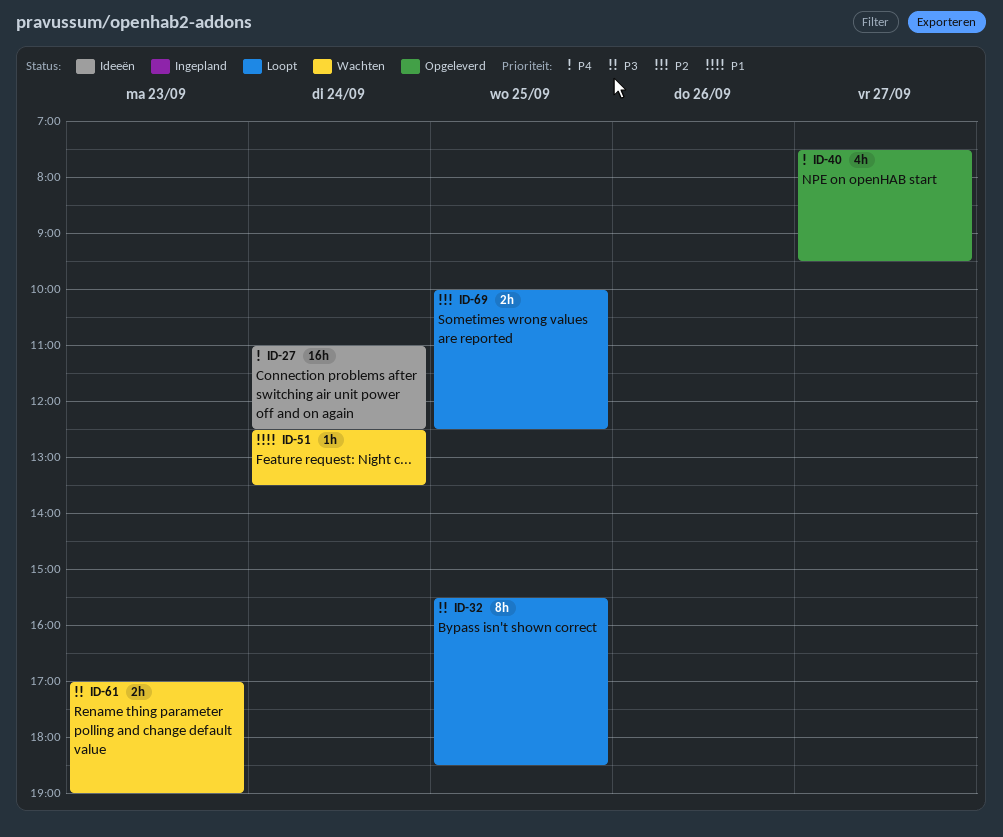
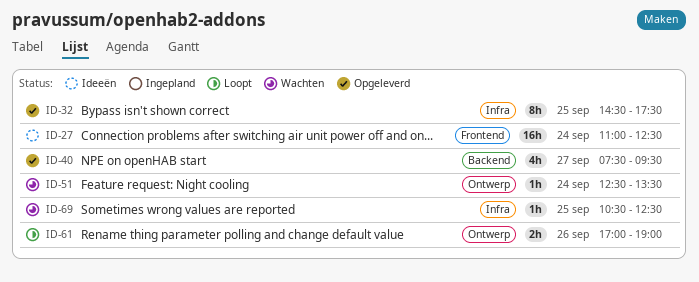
ID-32, status: Loopt -> Opgeleverd
ID-32, begins: 15:30 -> 14:30
ID-32, ends: 18:30 -> 17:30
ID-61, status: Wachten -> Loopt
ID-61, day: Sep 23 -> Sep 26
ID-69, status: Loopt -> Wachten
ID-69, estimate: 2h -> 1h
ID-69, begins: 10:00 -> 10:30

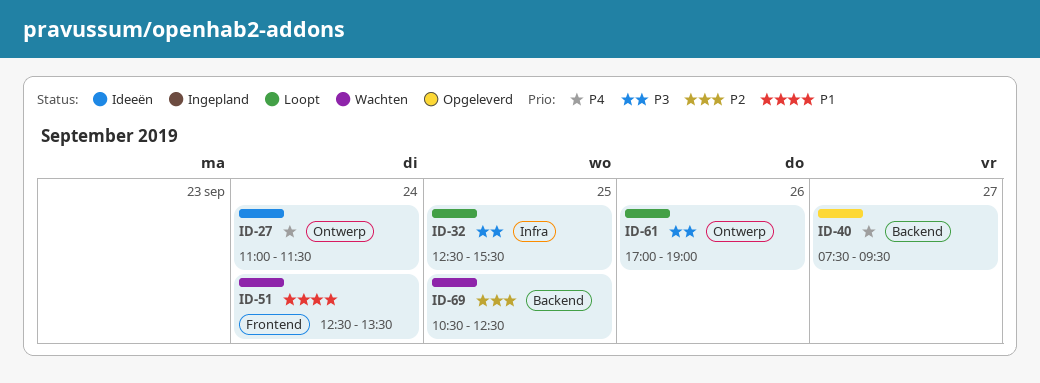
ID-27, label: Frontend -> Ontwerp
ID-27, ends: 12:30 -> 11:30
ID-32, status: Opgeleverd -> Loopt
ID-32, begins: 14:30 -> 12:30
ID-32, ends: 17:30 -> 15:30
ID-51, label: Ontwerp -> Frontend
ID-69, label: Infra -> Backend

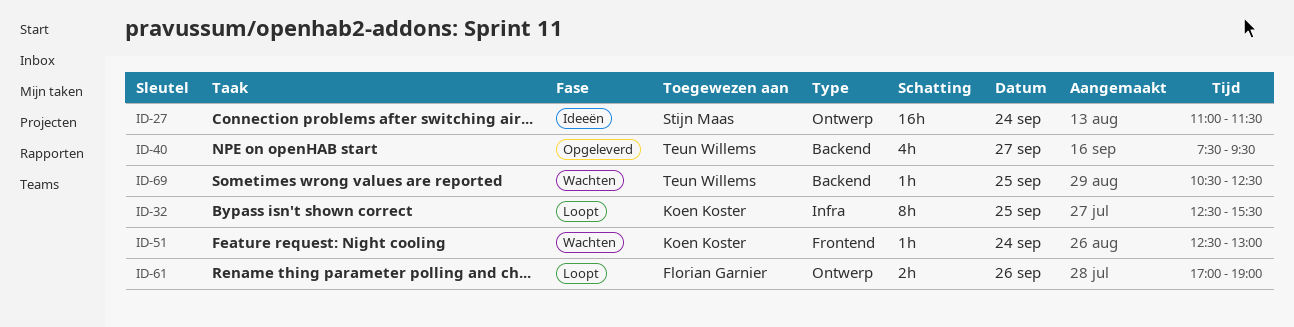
ID-51, ends: 13:30 -> 13:00

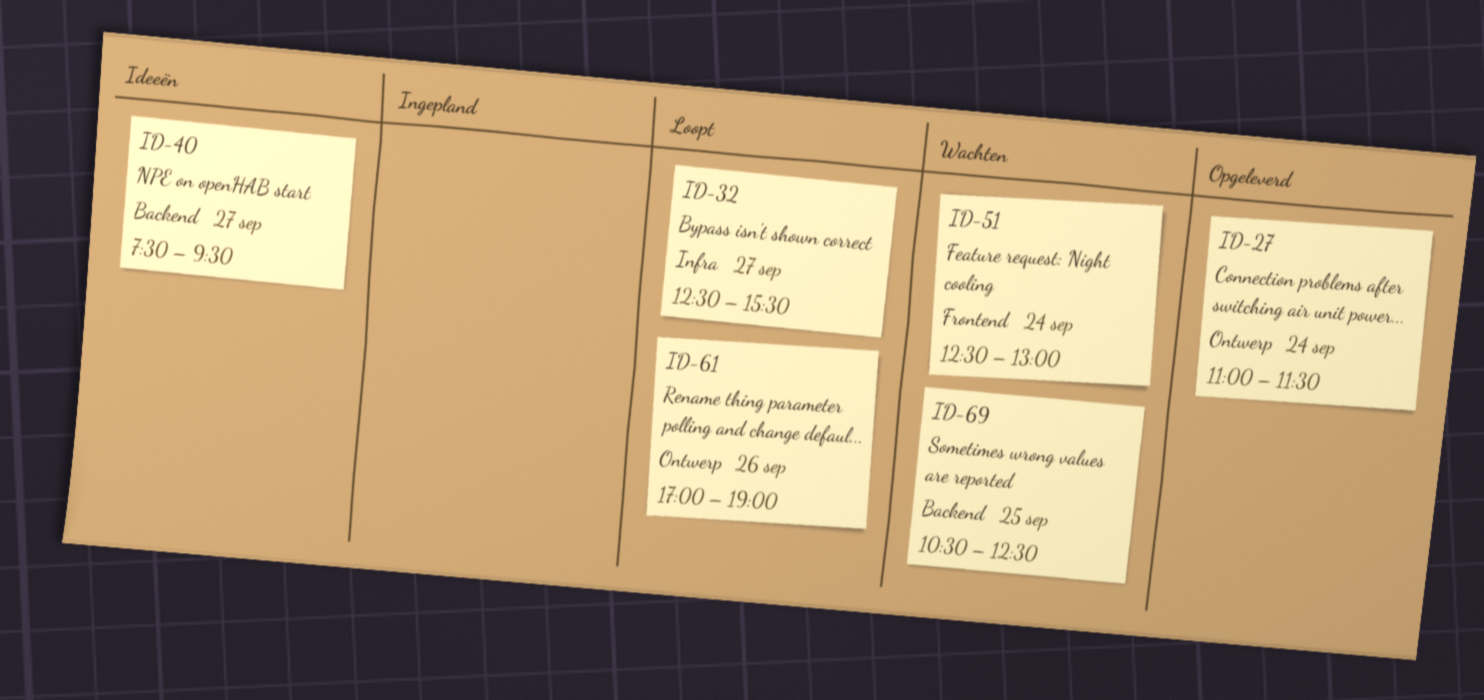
ID-27, status: Ideeën -> Opgeleverd
ID-32, day: Sep 25 -> Sep 27
ID-40, status: Opgeleverd -> Ideeën

